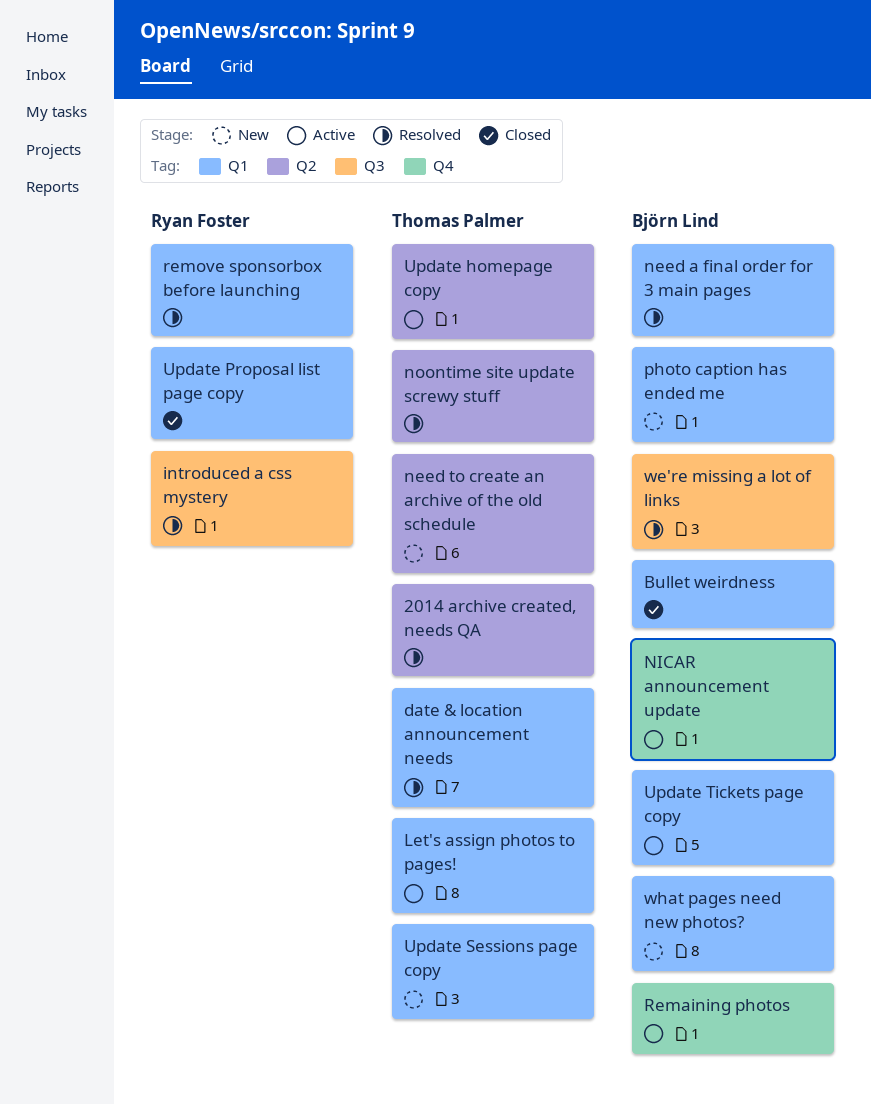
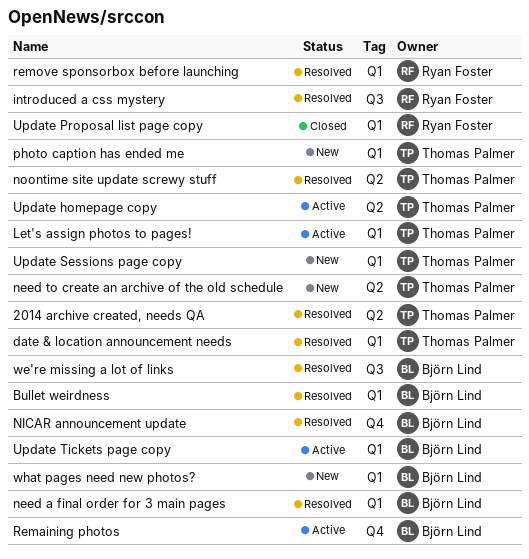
Bullet weirdness, status: Closed -> Resolved
NICAR announcement update, status: Active -> Resolved
photo caption has ended me, owner: Björn Lind -> Thomas Palmer

